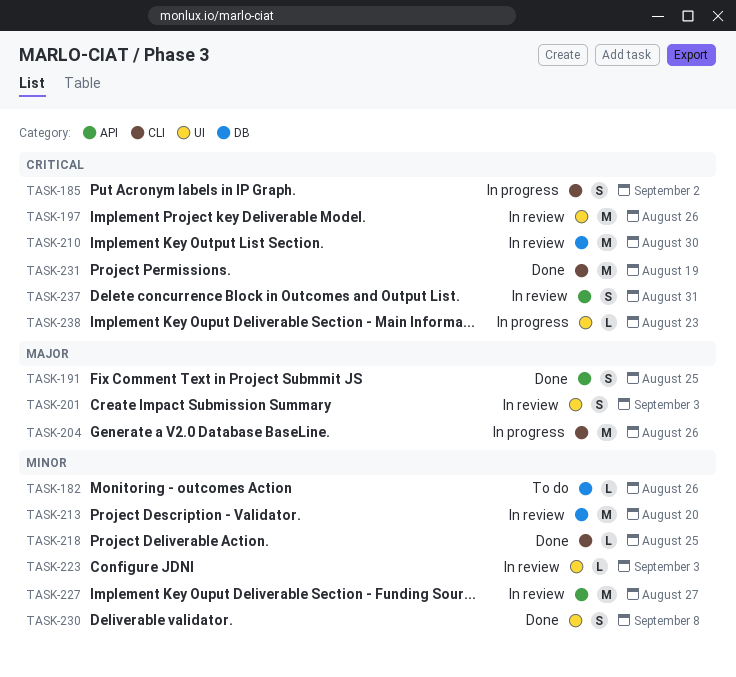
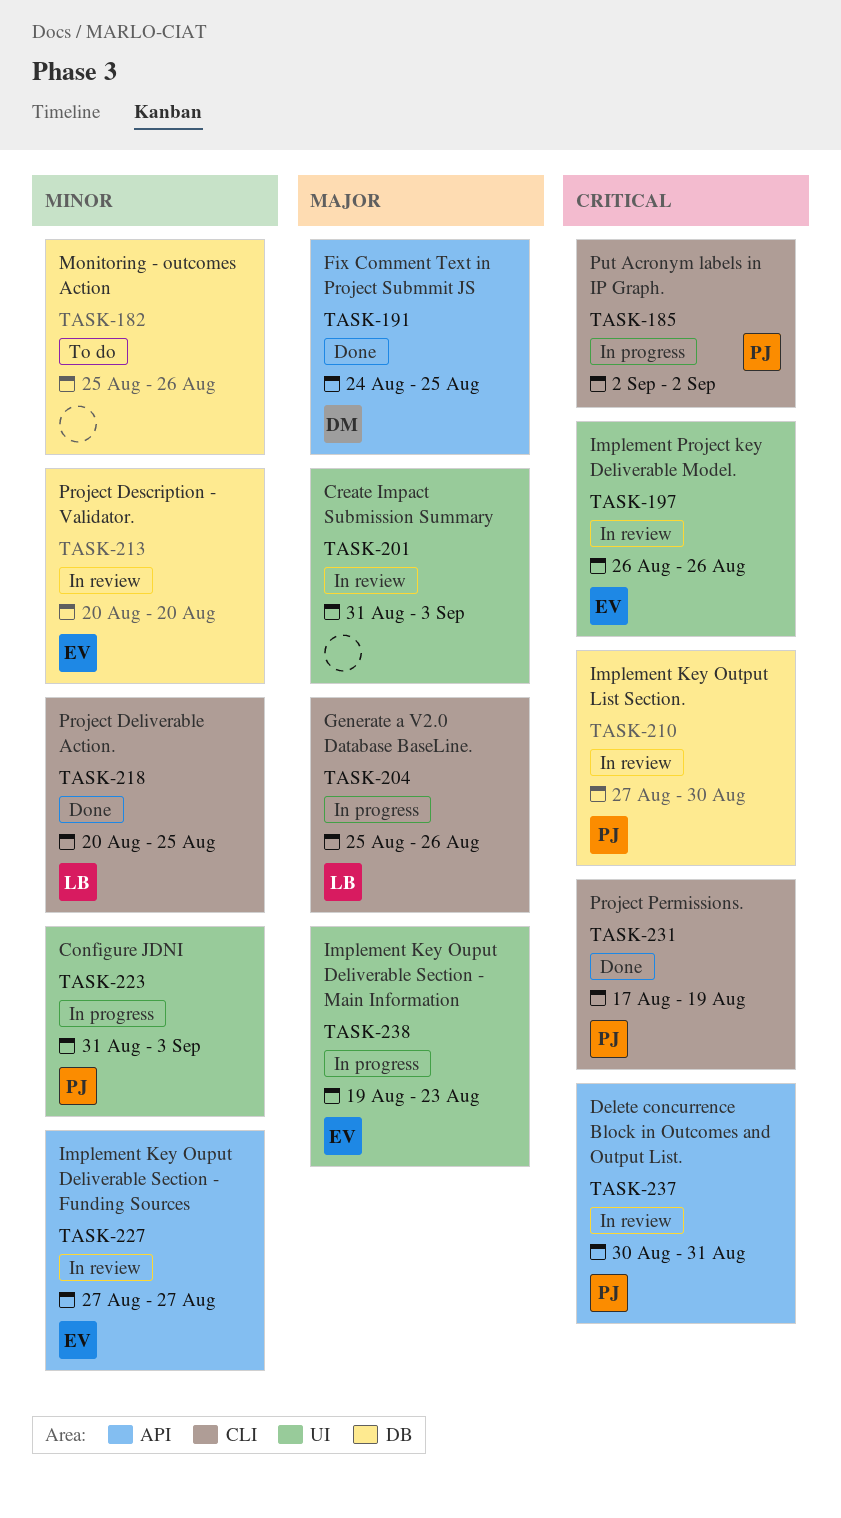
TASK-223, status: In review -> In progress
TASK-230: present -> none
TASK-238, priority: Critical -> Major

